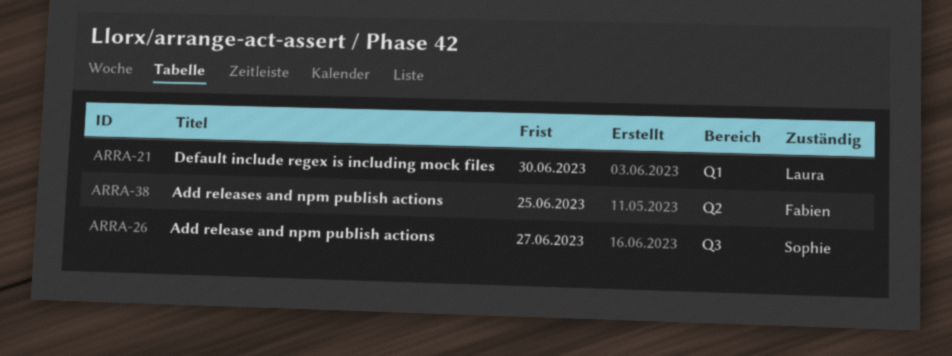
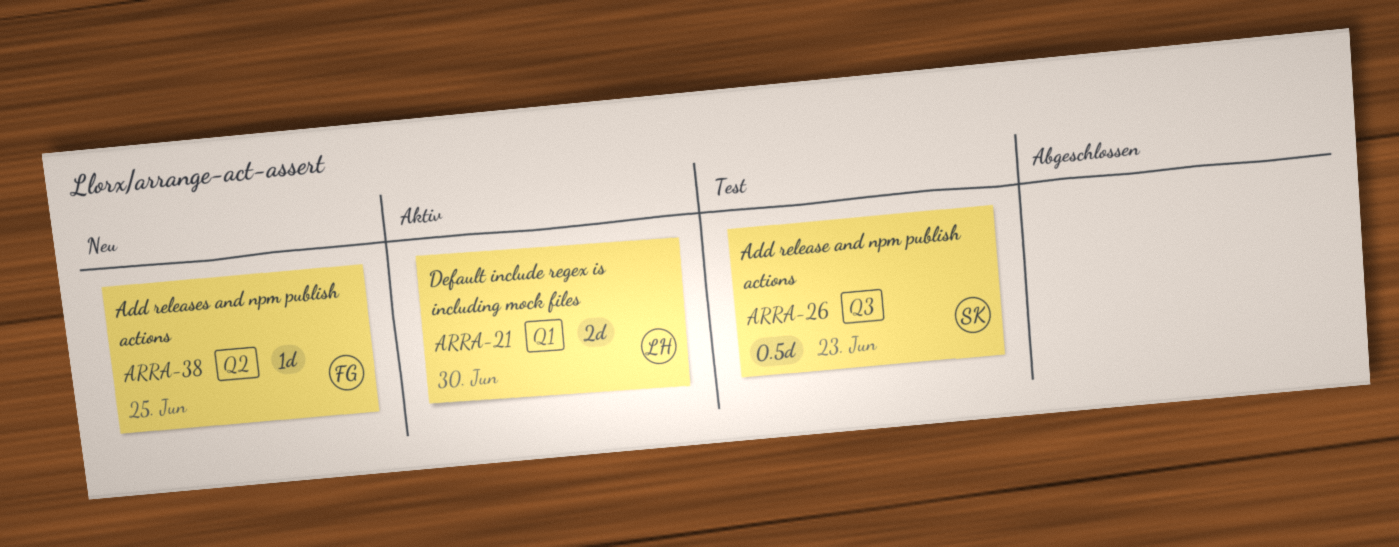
ARRA-26, due: Jun 27 -> Jun 23

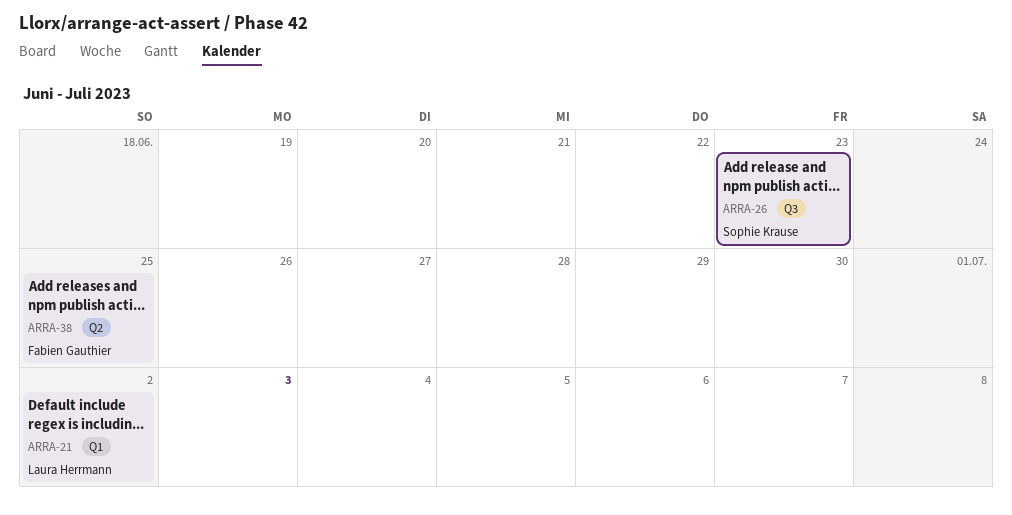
ARRA-21, due: Jun 30 -> Jul 2

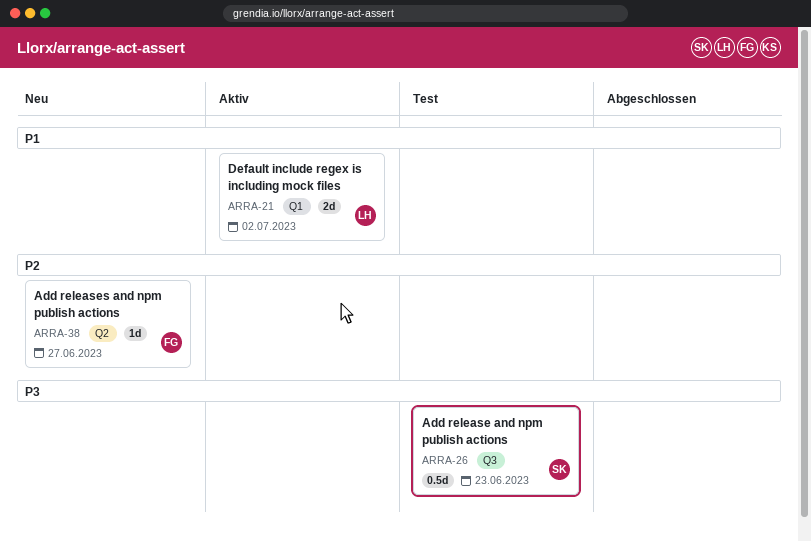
ARRA-38, due: Jun 25 -> Jun 27

